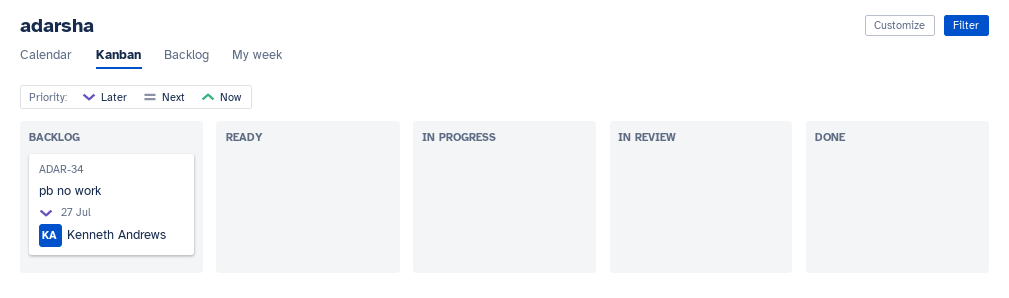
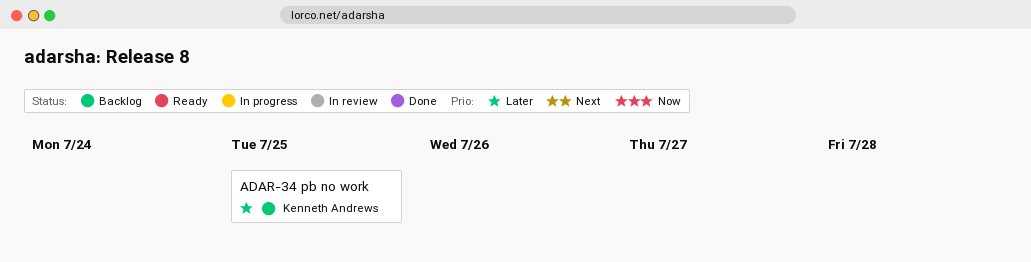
ADAR-34, due: Jul 27 -> Jul 25

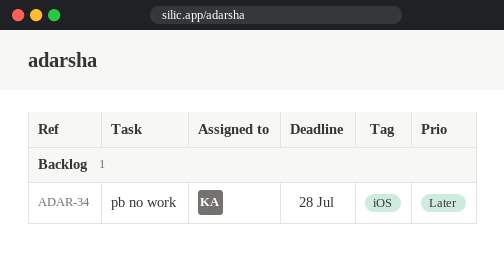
ADAR-34, due: Jul 25 -> Jul 28

